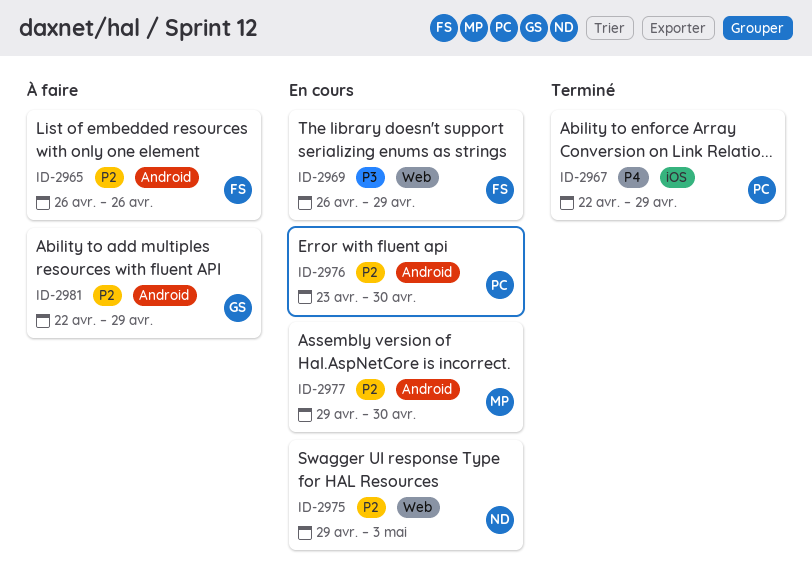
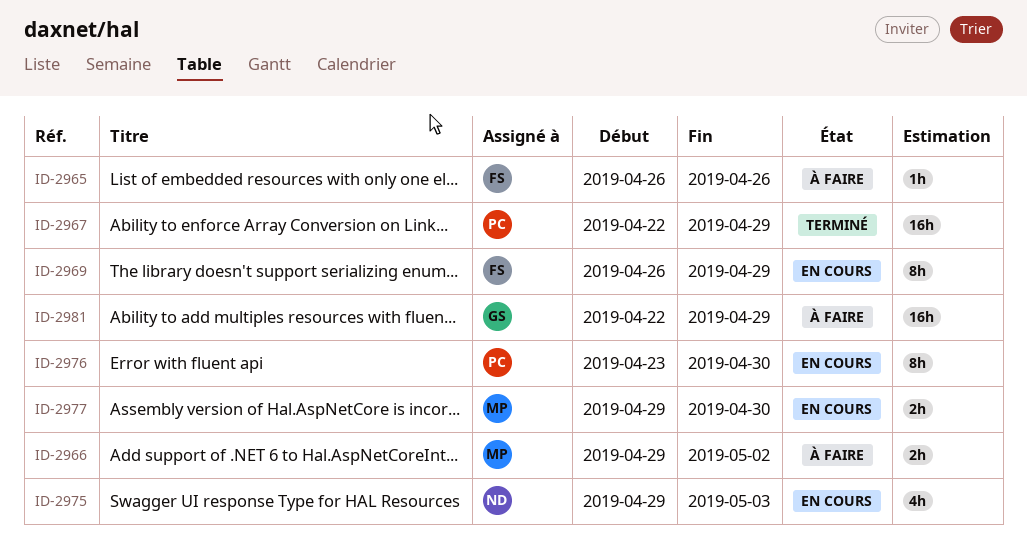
ID-2966: none -> present

